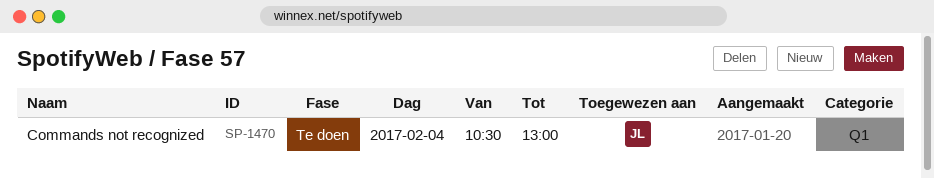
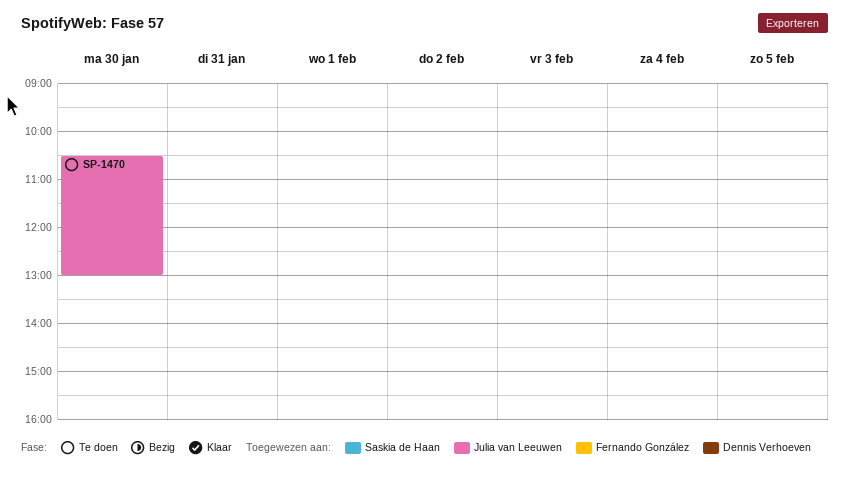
SP-1470, day: Feb 4 -> Jan 30

